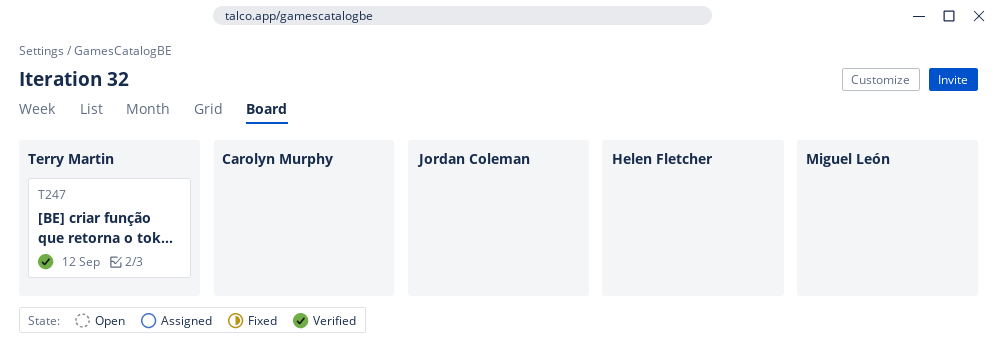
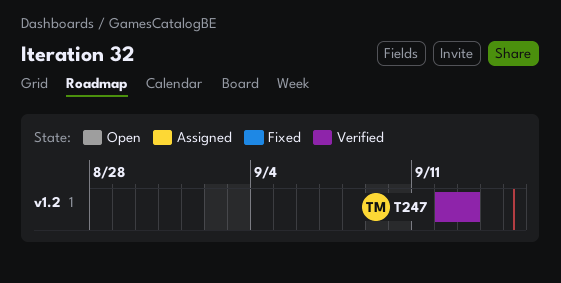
T247, due: Sep 12 -> Sep 13

